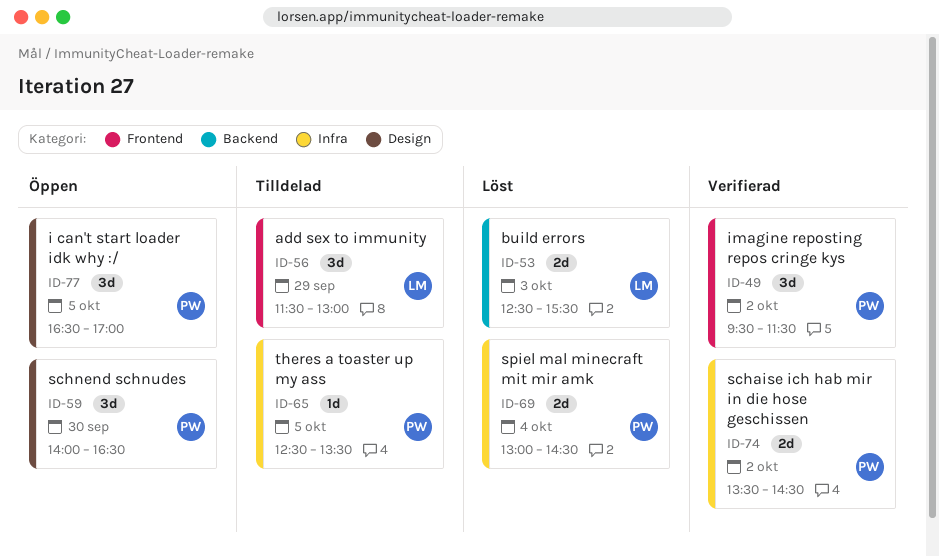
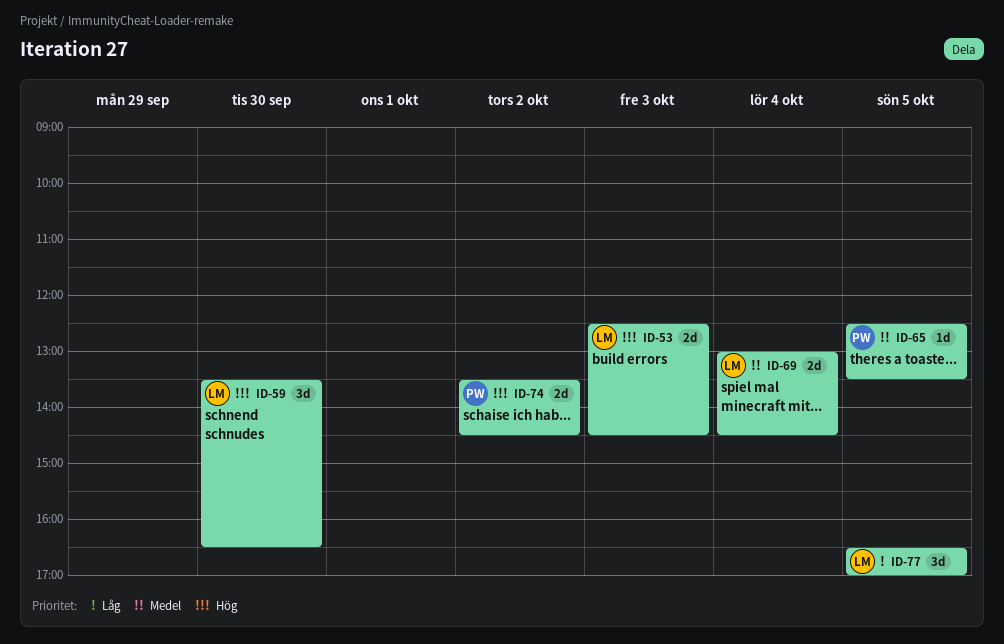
ID-49: present -> none
ID-53, ends: 15:30 -> 14:30
ID-56: present -> none
ID-59, owner: PW -> LM
ID-59, begins: 14:00 -> 13:30
ID-69, owner: PW -> LM
ID-77, owner: PW -> LM

